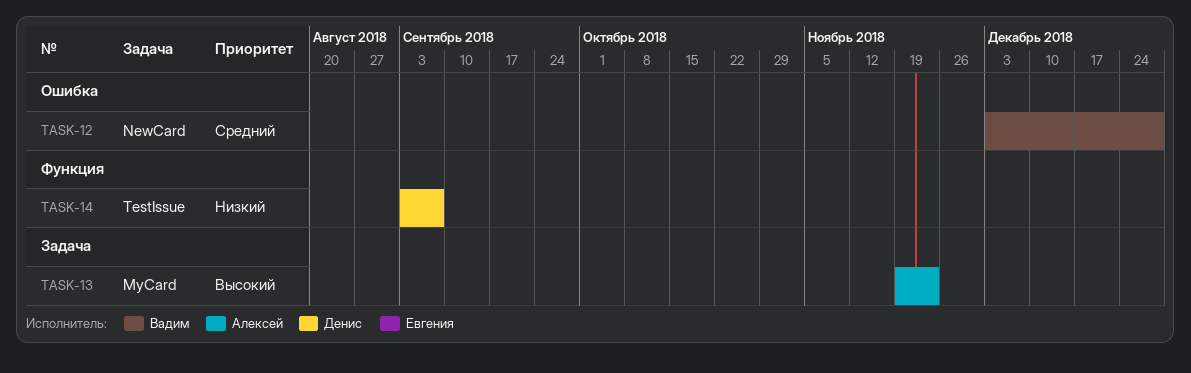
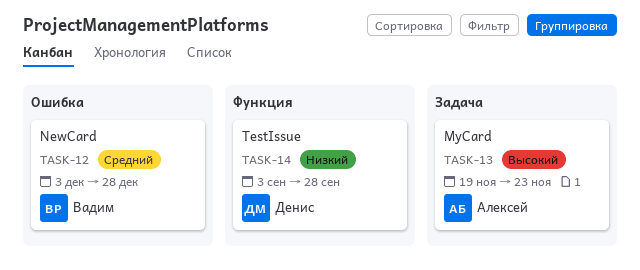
TASK-14, due: Sep 7 -> Sep 28

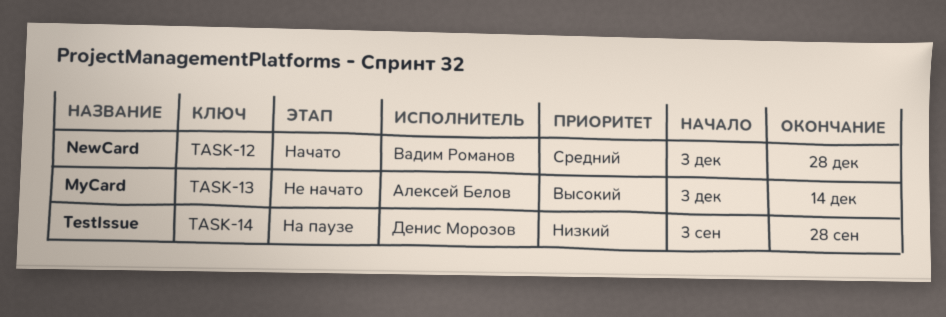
TASK-13, start: Nov 19 -> Dec 3
TASK-13, due: Nov 23 -> Dec 14

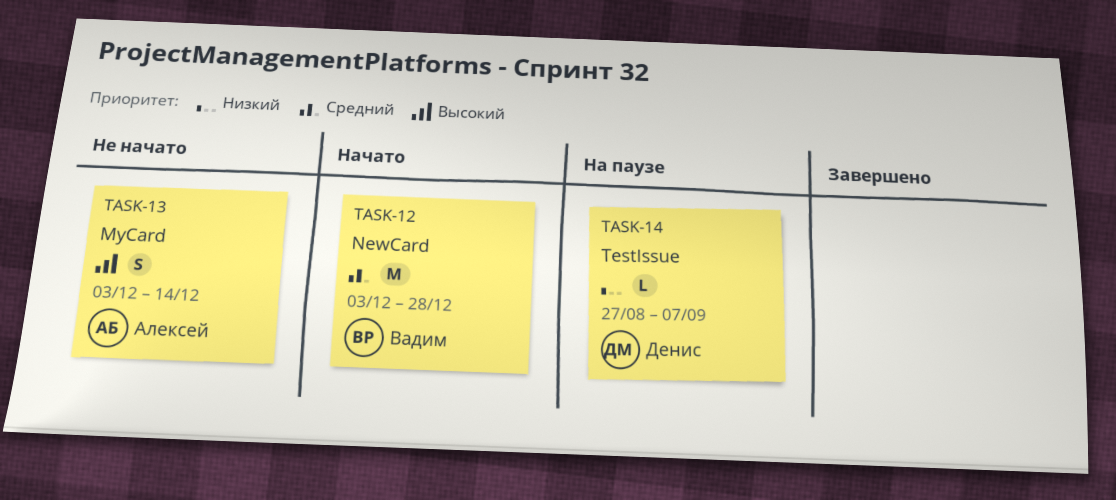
TASK-14, start: Sep 3 -> Aug 27
TASK-14, due: Sep 28 -> Sep 7

